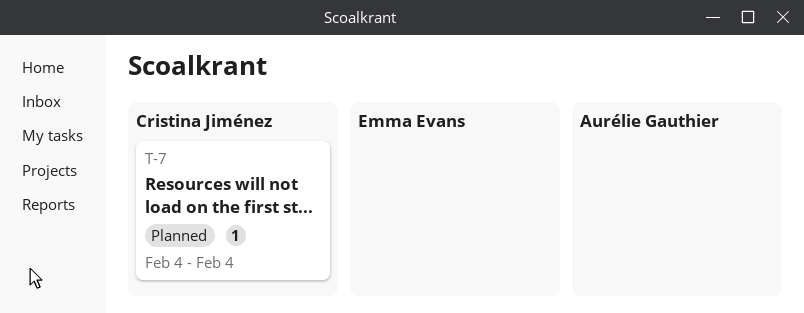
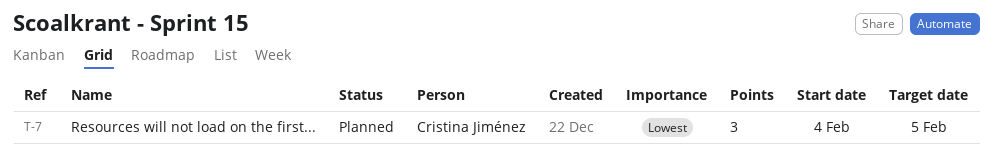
T-7, estimate: 1 -> 3
T-7, due: Feb 4 -> Feb 5

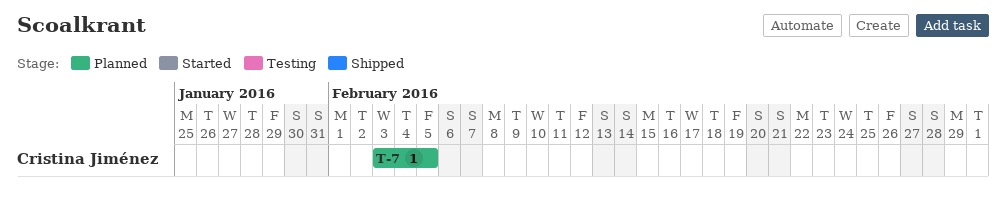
T-7, estimate: 3 -> 1
T-7, start: Feb 4 -> Feb 3

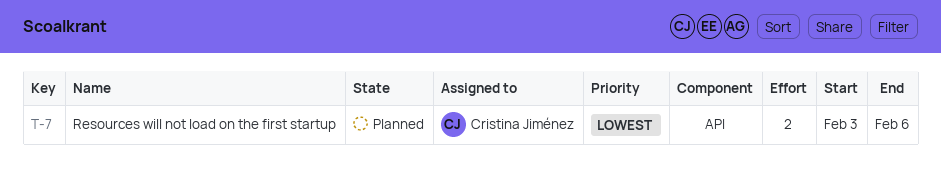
T-7, estimate: 1 -> 2
T-7, due: Feb 5 -> Feb 6

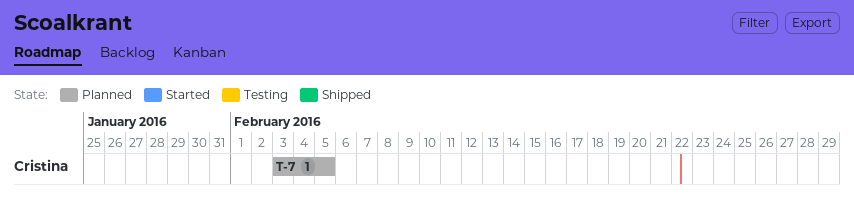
T-7, estimate: 2 -> 1
T-7, due: Feb 6 -> Feb 5

